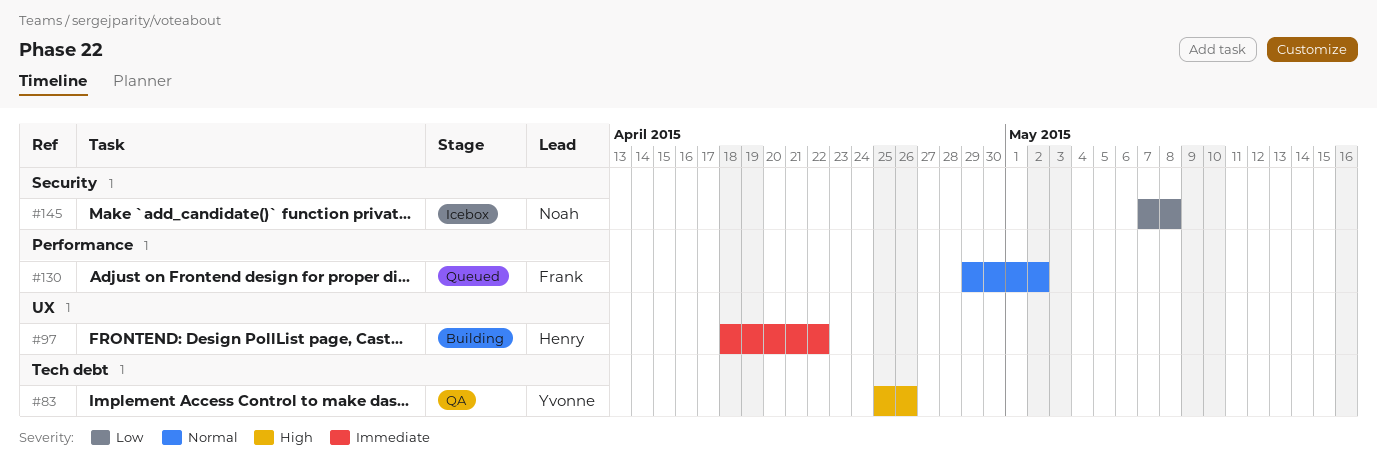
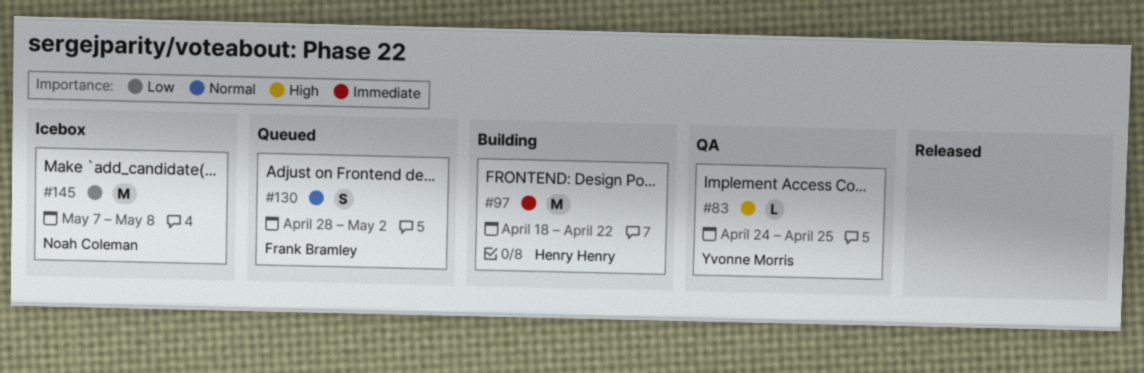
#83, start: Apr 25 -> Apr 24
#83, due: Apr 26 -> Apr 25
#130, start: Apr 29 -> Apr 28

